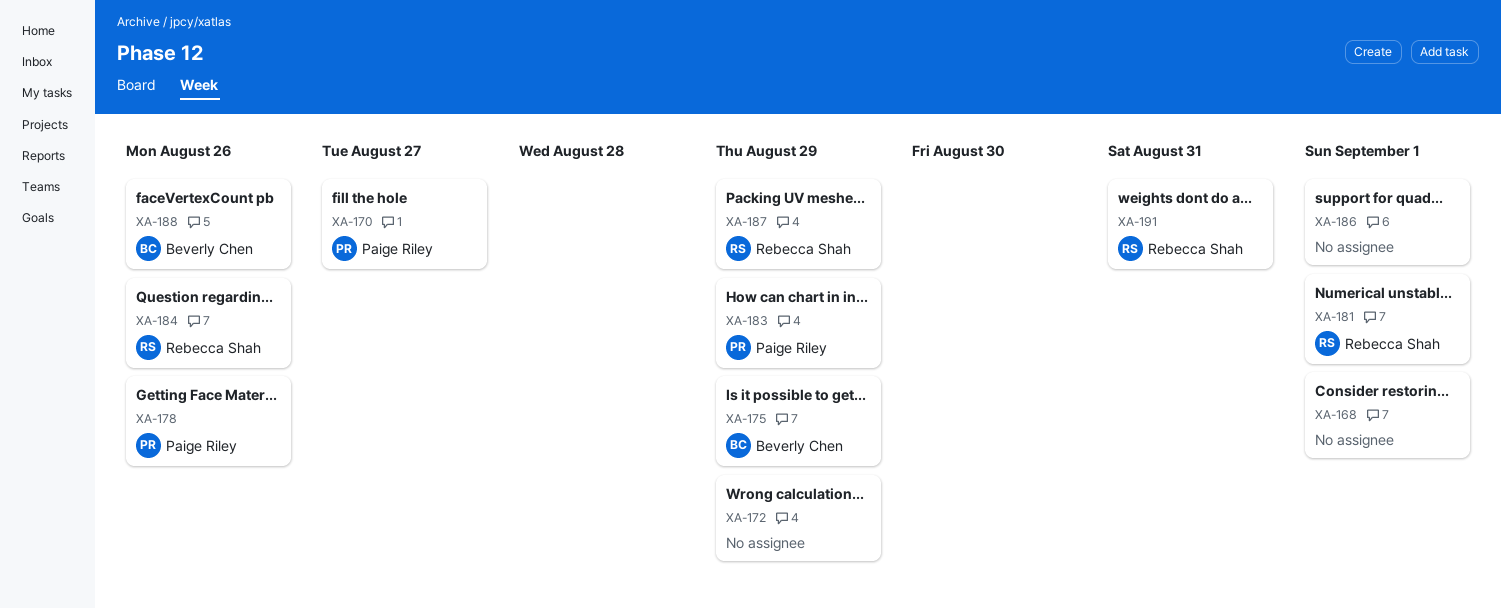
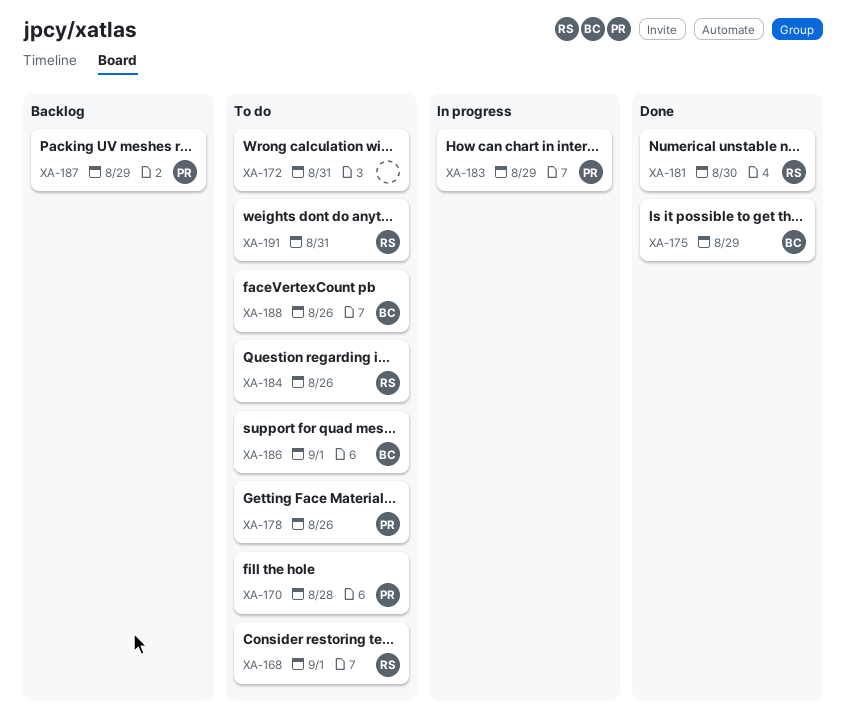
XA-168, owner: none -> Rebecca Shah
XA-170, due: Aug 27 -> Aug 28
XA-172, due: Aug 29 -> Aug 31
XA-181, due: Sep 1 -> Aug 30
XA-186, owner: none -> Beverly Chen
XA-187, owner: Rebecca Shah -> Paige Riley

